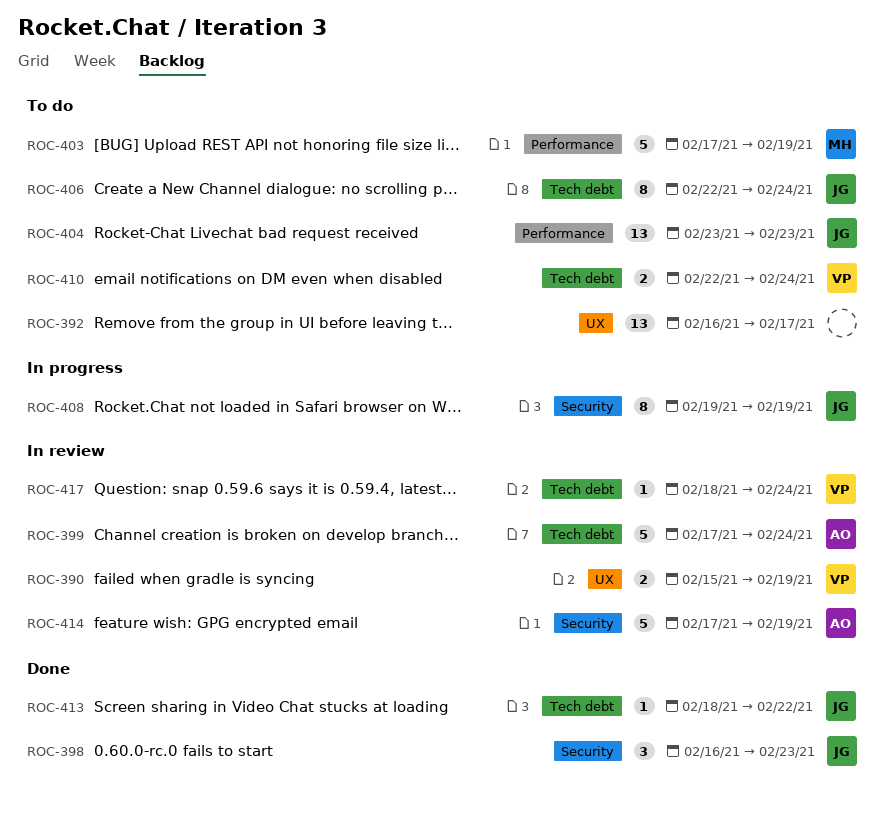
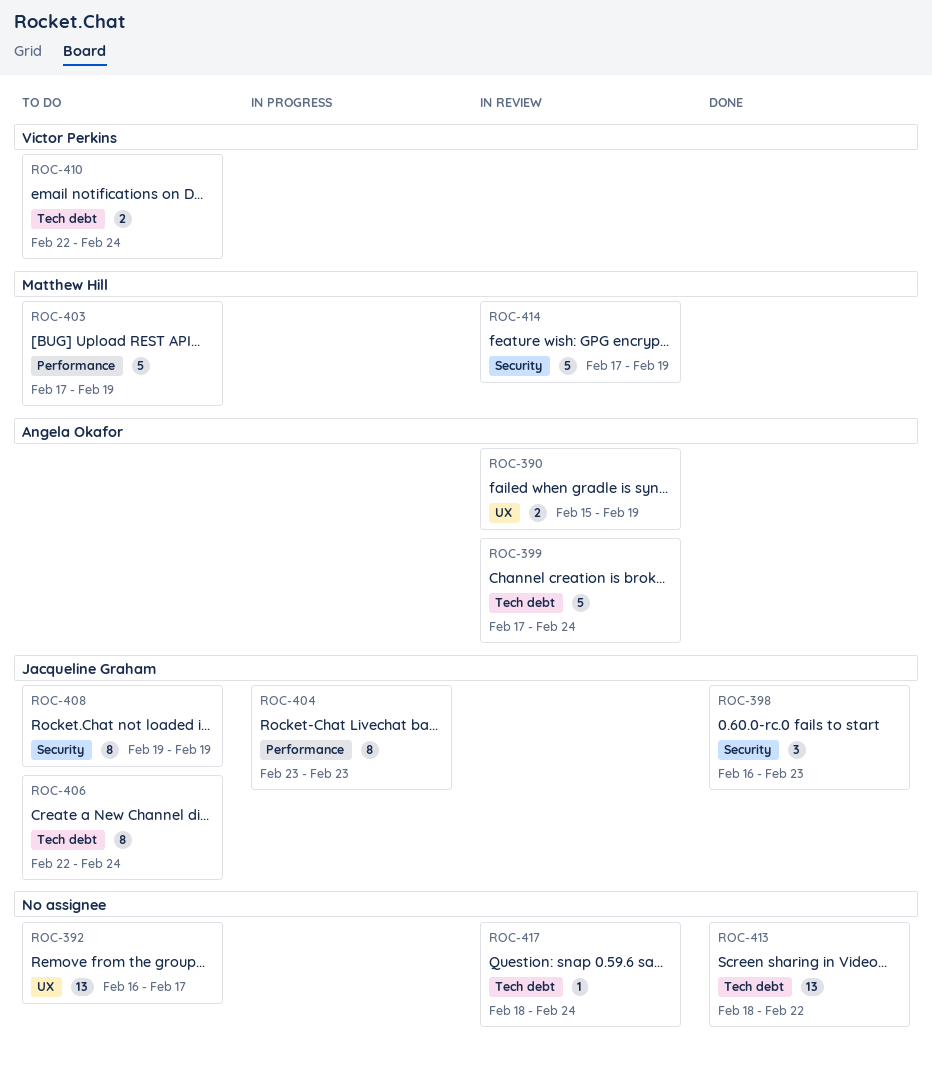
ROC-390, owner: Victor Perkins -> Angela Okafor
ROC-404, status: To do -> In progress
ROC-404, estimate: 13 -> 8
ROC-408, status: In progress -> To do
ROC-413, owner: Jacqueline Graham -> none
ROC-413, estimate: 1 -> 13
ROC-414, owner: Angela Okafor -> Matthew Hill
ROC-417, owner: Victor Perkins -> none

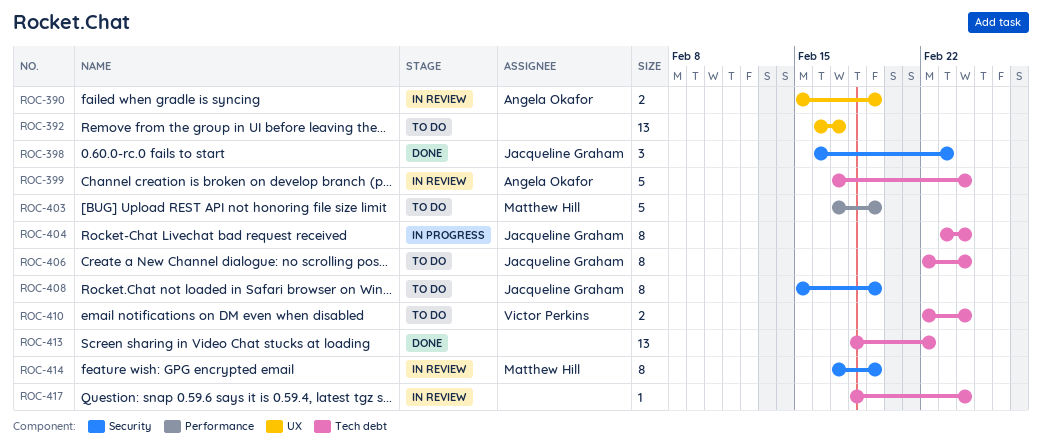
ROC-404, label: Performance -> Tech debt
ROC-404, due: Feb 23 -> Feb 24
ROC-408, start: Feb 19 -> Feb 15
ROC-414, estimate: 5 -> 8

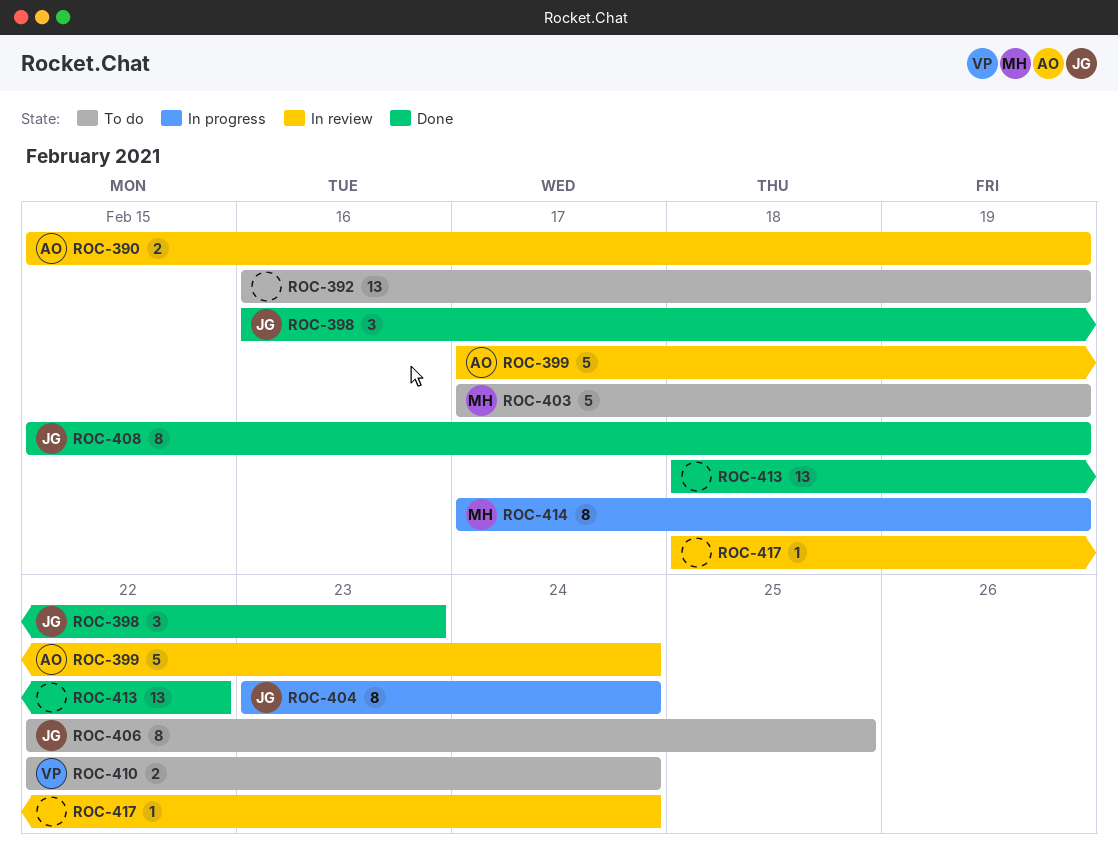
ROC-392, due: Feb 17 -> Feb 19
ROC-406, due: Feb 24 -> Feb 25
ROC-408, status: To do -> Done
ROC-414, status: In review -> In progress

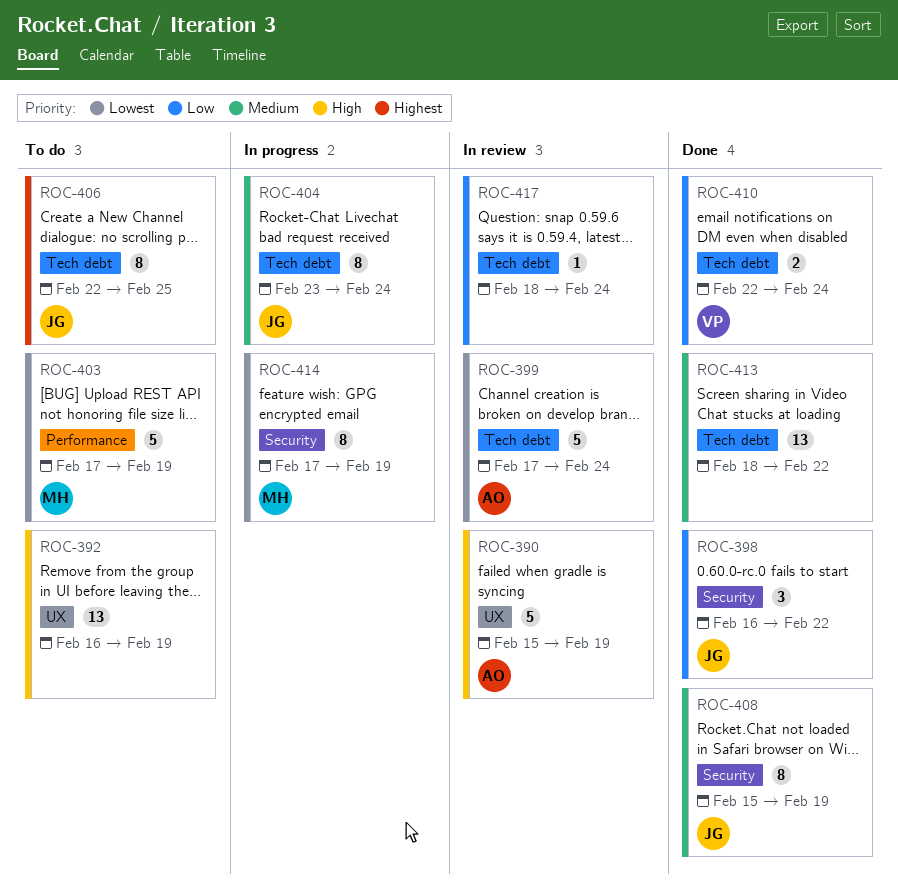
ROC-390, estimate: 2 -> 5
ROC-398, due: Feb 23 -> Feb 22
ROC-410, status: To do -> Done

